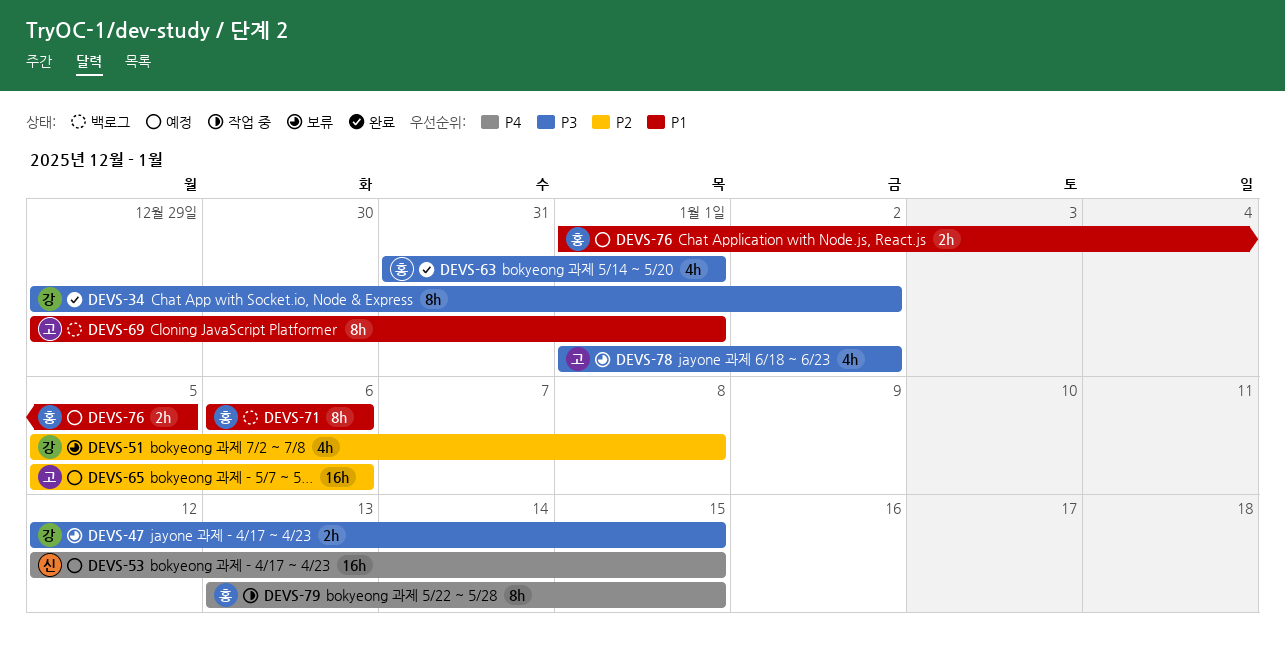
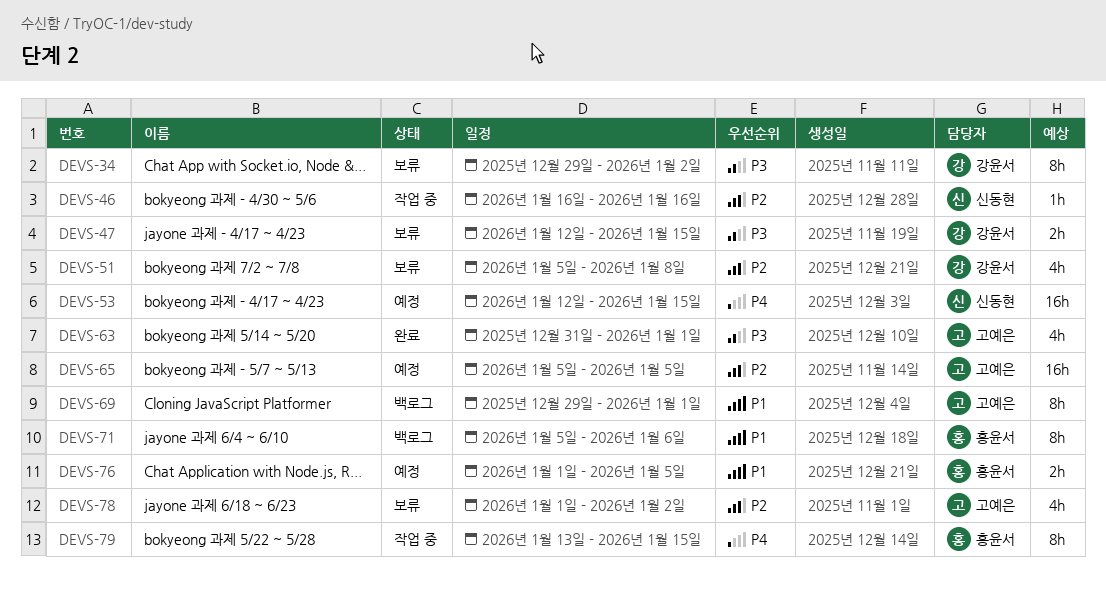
DEVS-34, status: 완료 -> 보류
DEVS-46: none -> present
DEVS-63, owner: 홍윤서 -> 고예은
DEVS-65, due: Jan 6 -> Jan 5
DEVS-71, start: Jan 6 -> Jan 5
DEVS-78, priority: P3 -> P2

